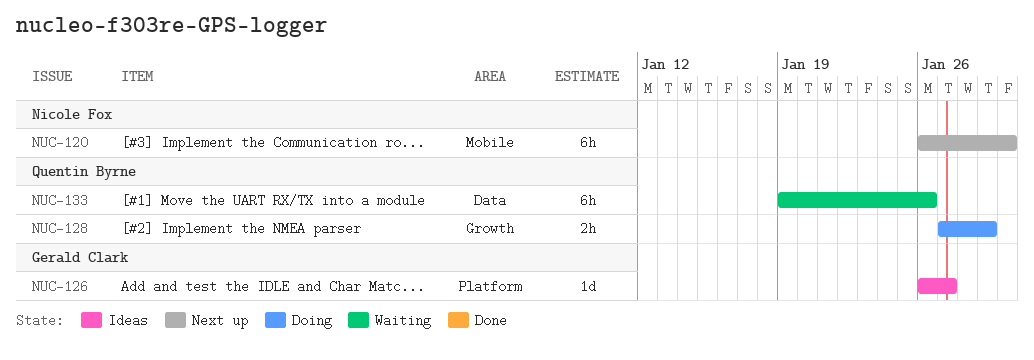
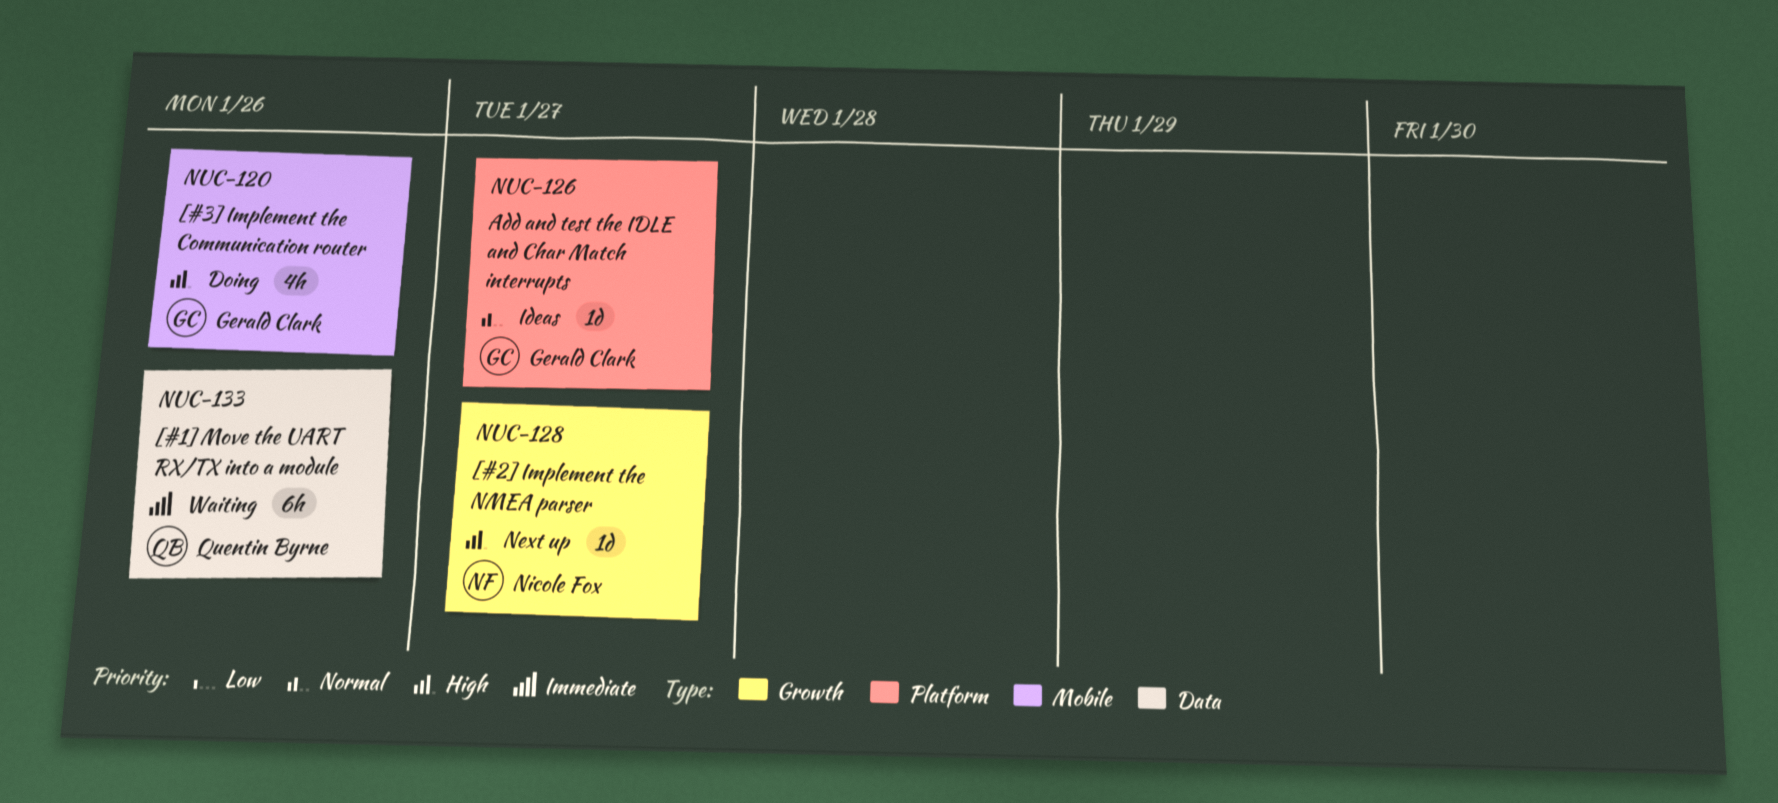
NUC-120, status: Next up -> Doing
NUC-120, owner: Nicole Fox -> Gerald Clark
NUC-120, estimate: 6h -> 4h
NUC-120, due: Jan 30 -> Jan 26
NUC-128, status: Doing -> Next up
NUC-128, owner: Quentin Byrne -> Nicole Fox
NUC-128, estimate: 2h -> 1d
NUC-128, due: Jan 29 -> Jan 27

